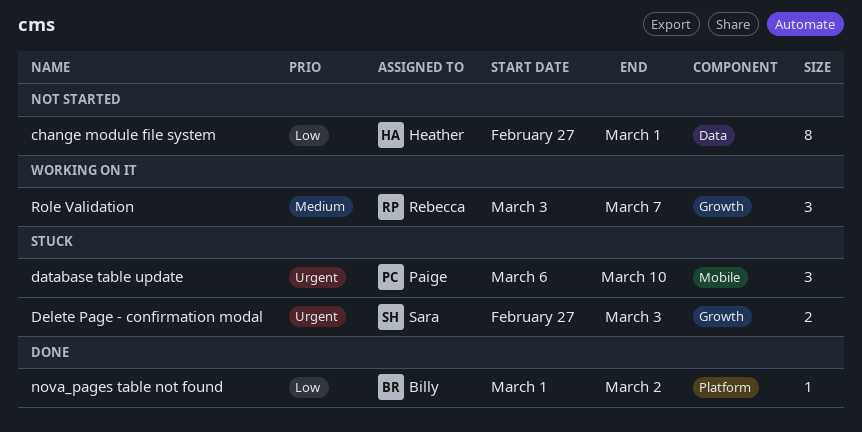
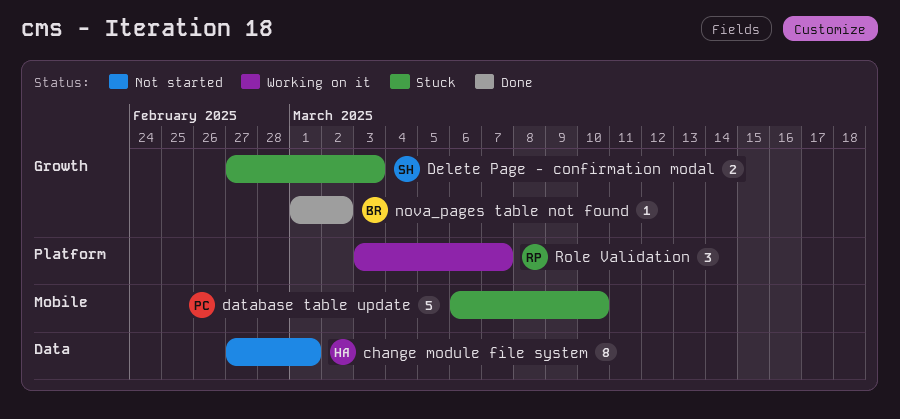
database table update, estimate: 3 -> 5
nova_pages table not found, label: Platform -> Growth
Role Validation, label: Growth -> Platform

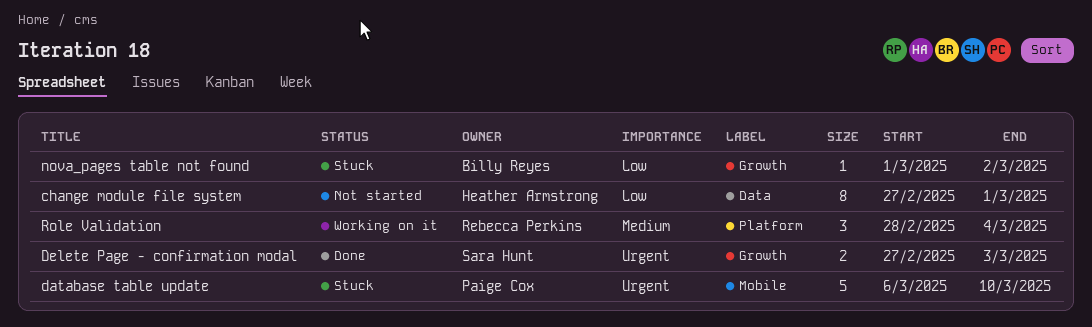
Delete Page - confirmation modal, status: Stuck -> Done
nova_pages table not found, status: Done -> Stuck
Role Validation, start: Mar 3 -> Feb 28
Role Validation, due: Mar 7 -> Mar 4

